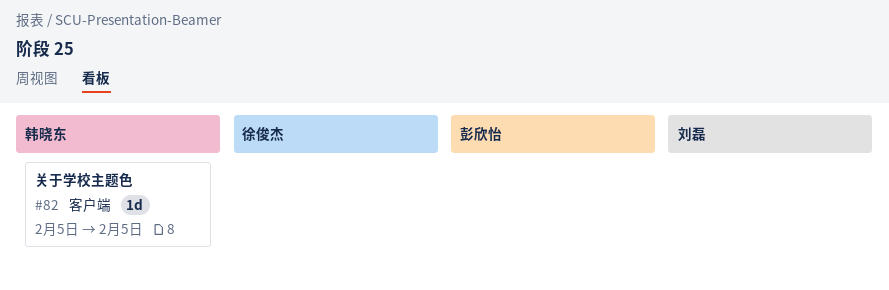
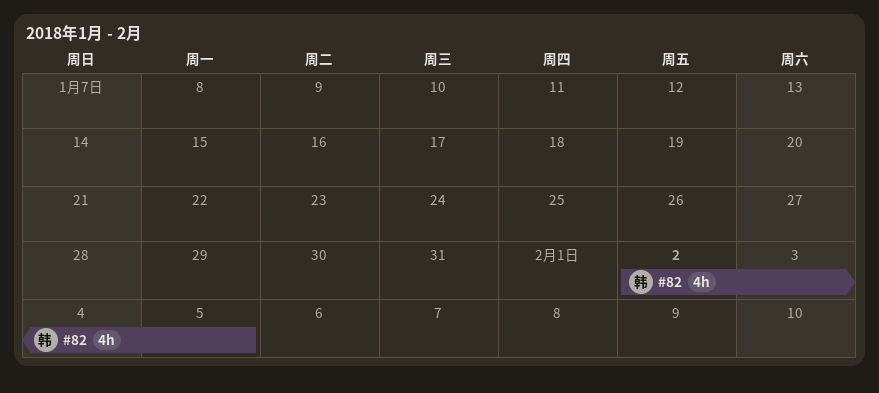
#82, estimate: 1d -> 4h
#82, start: Feb 5 -> Feb 2

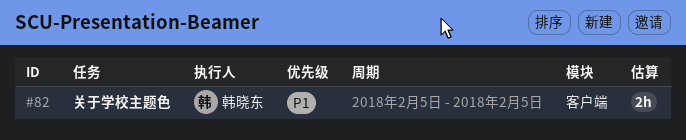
#82, estimate: 4h -> 2h
#82, start: Feb 2 -> Feb 5

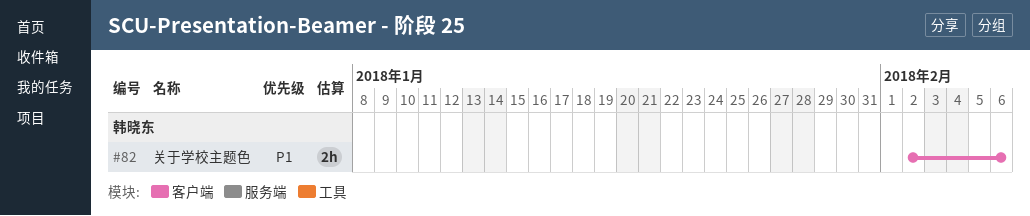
#82, start: Feb 5 -> Feb 2
#82, due: Feb 5 -> Feb 6

